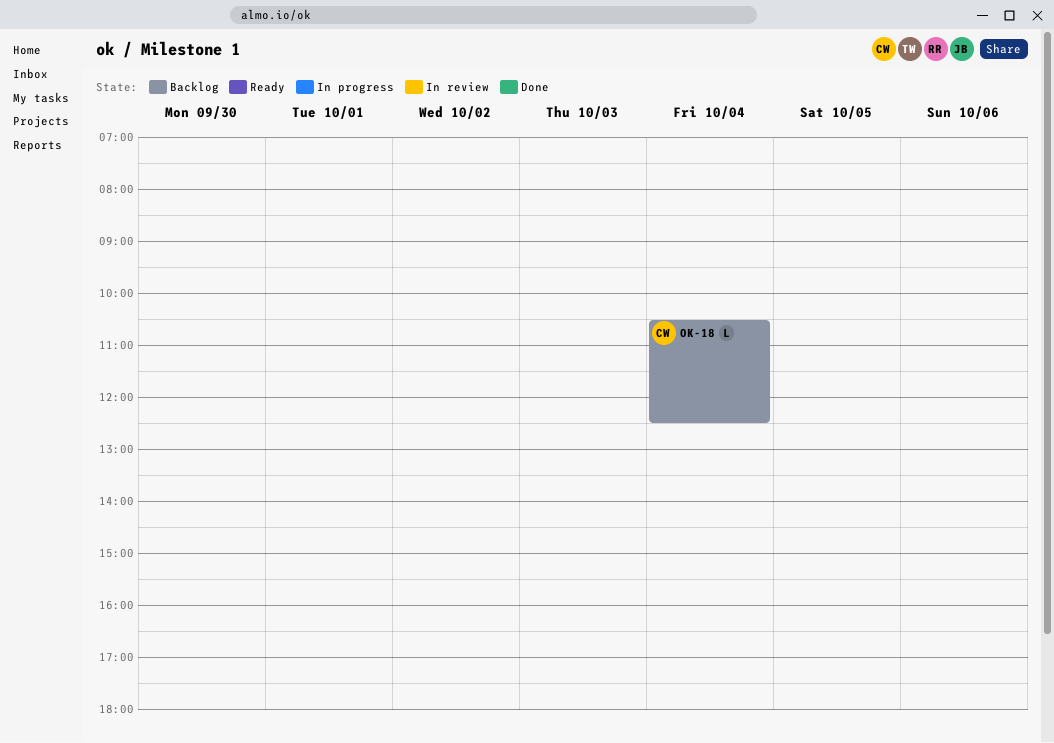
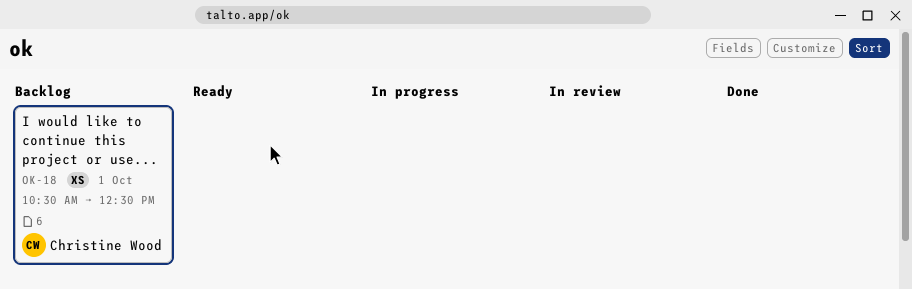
OK-18, estimate: L -> XS
OK-18, day: Oct 4 -> Oct 1

